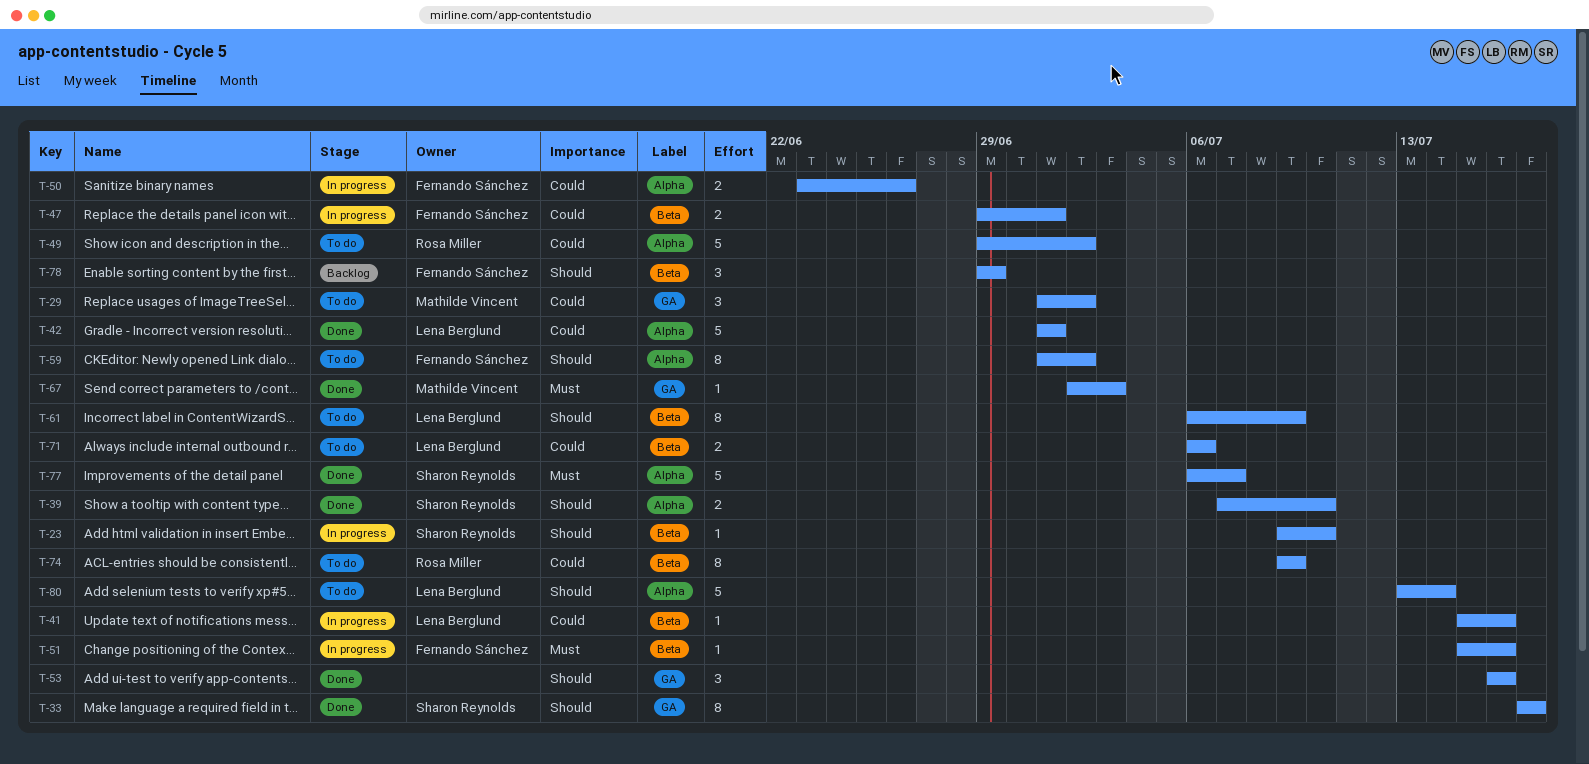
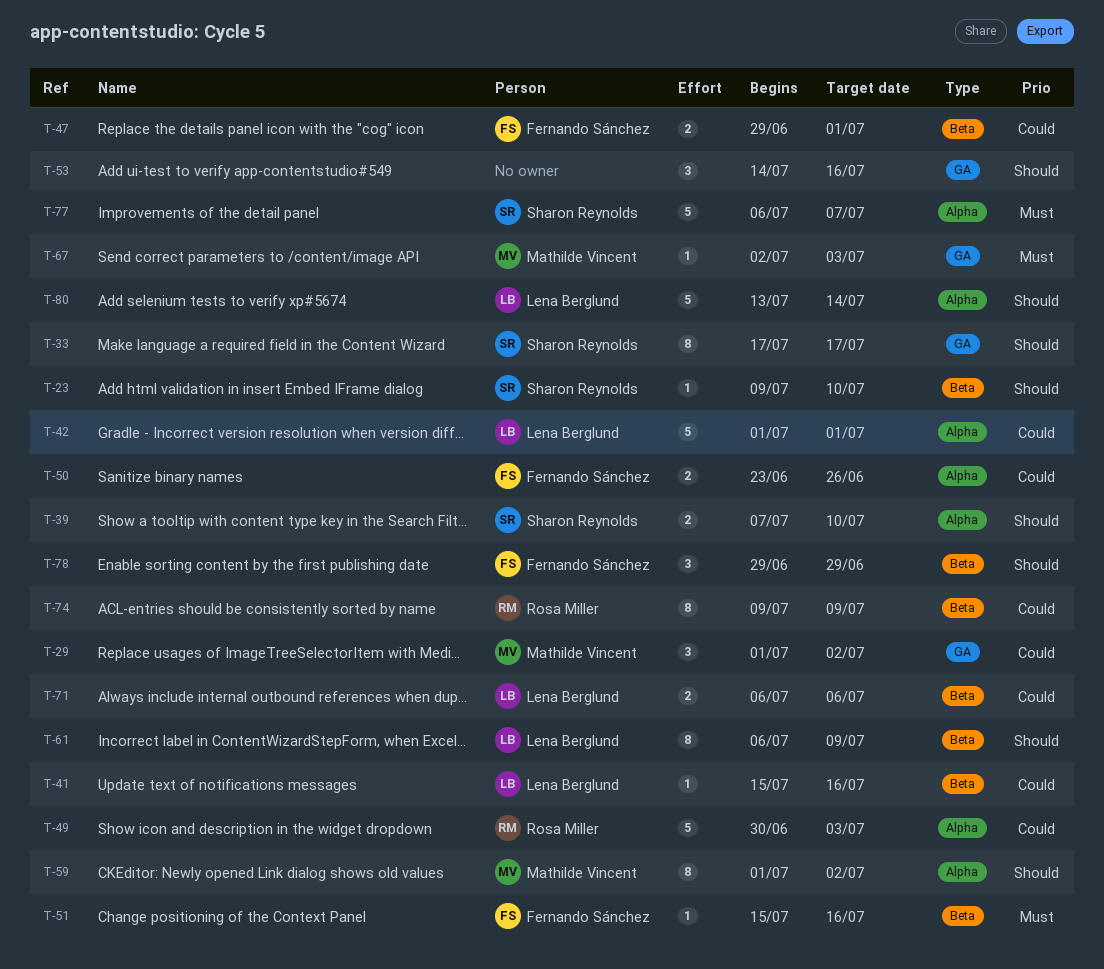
T-49, start: Jun 29 -> Jun 30
T-49, due: Jul 2 -> Jul 3
T-53, start: Jul 16 -> Jul 14
T-59, owner: Fernando Sánchez -> Mathilde Vincent

